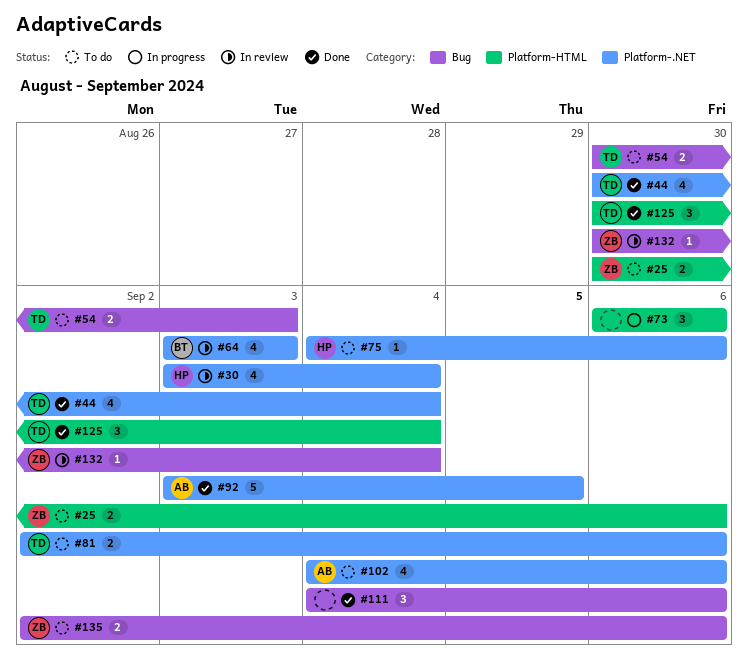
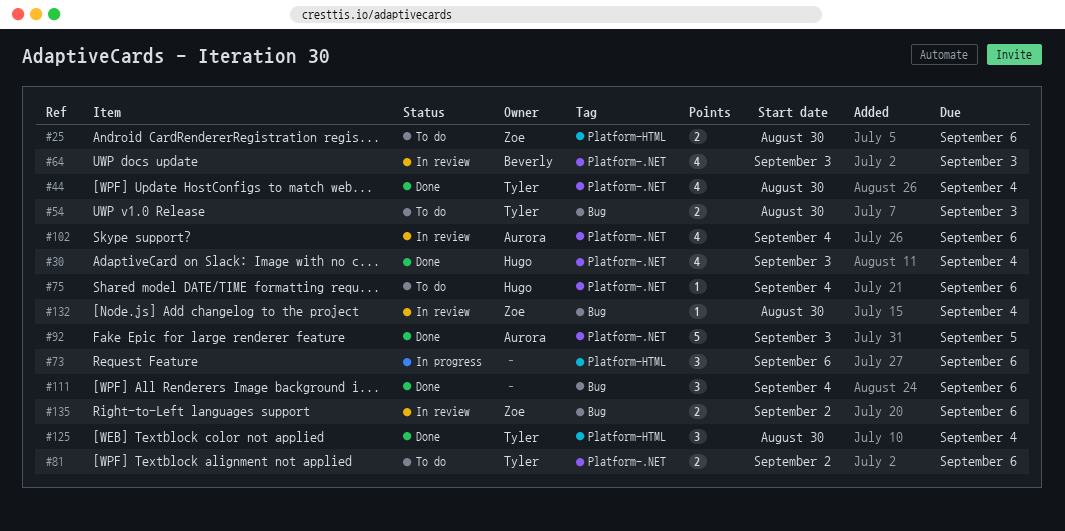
#30, status: In review -> Done
#102, status: To do -> In review
#135, status: To do -> In review

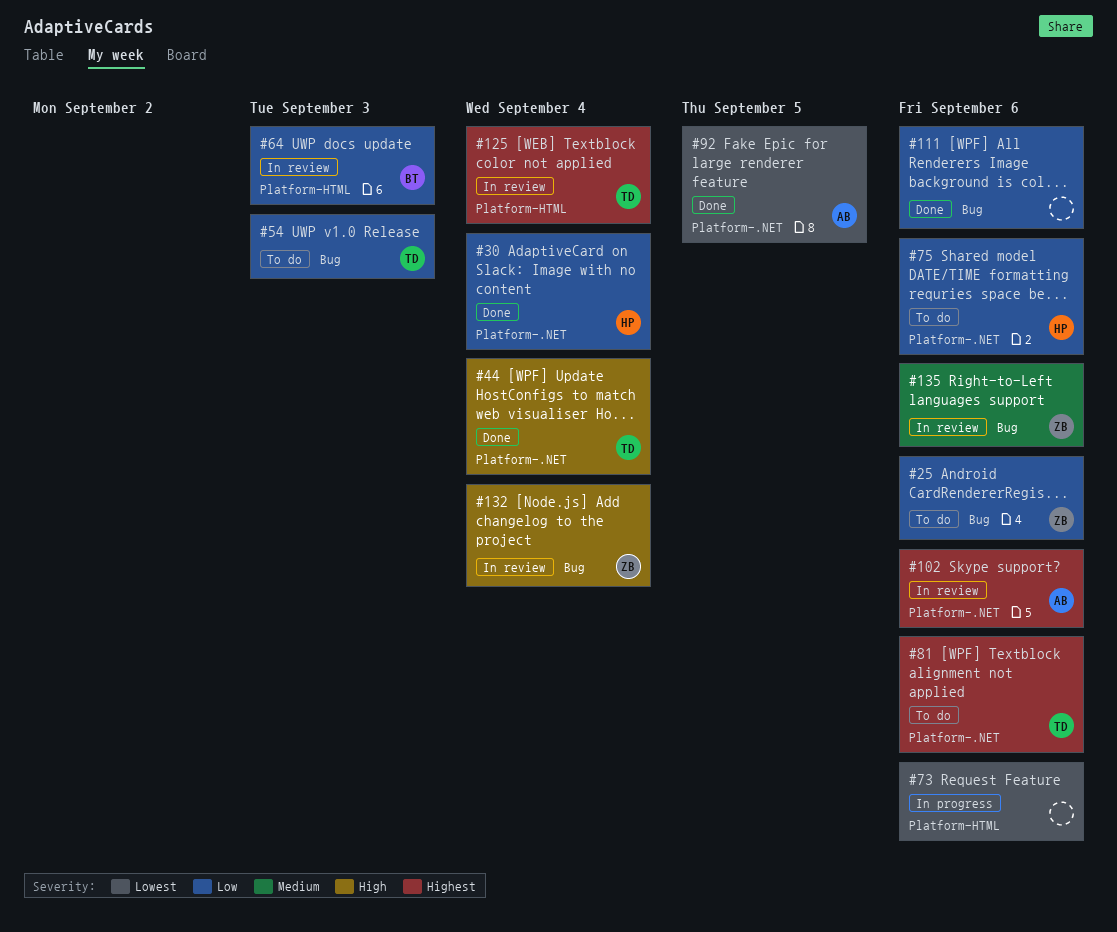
#25, label: Platform-HTML -> Bug
#64, label: Platform-.NET -> Platform-HTML
#125, status: Done -> In review

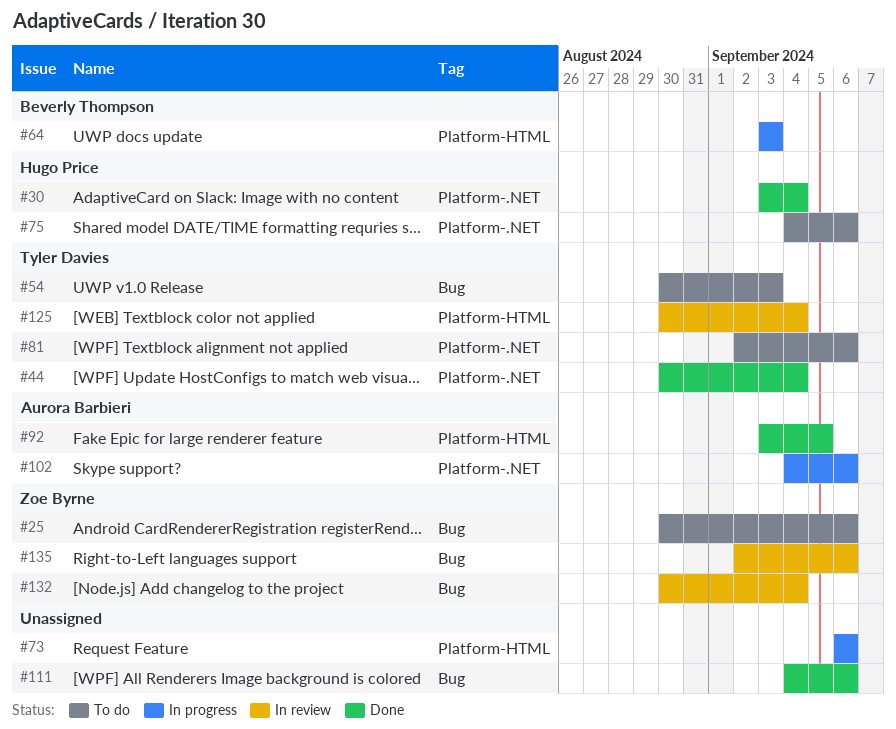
#64, status: In review -> In progress
#92, label: Platform-.NET -> Platform-HTML
#102, status: In review -> In progress

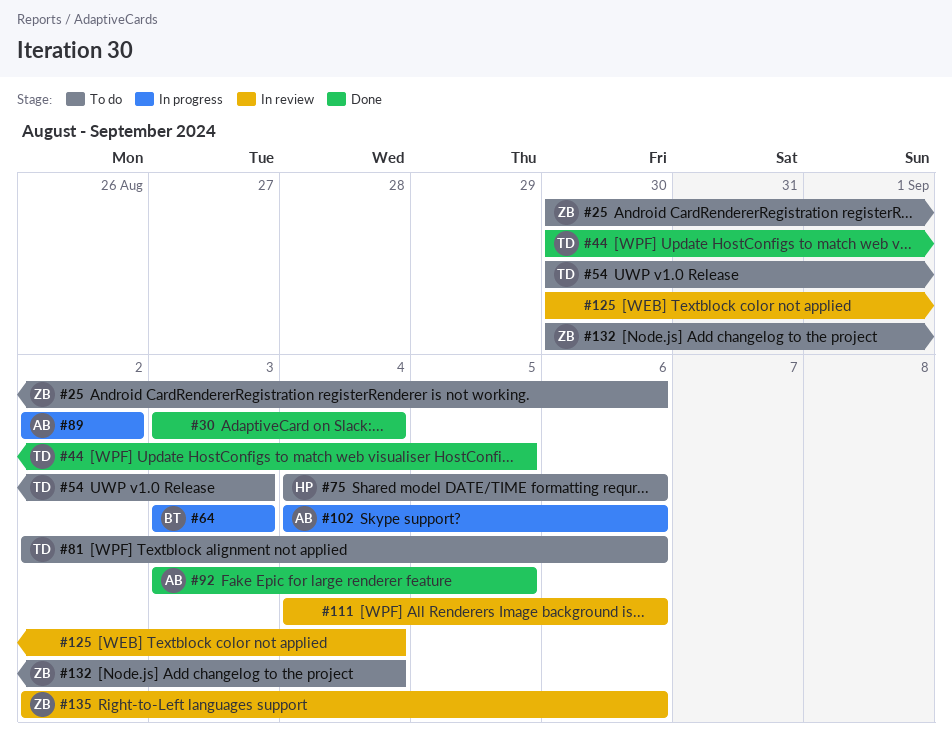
#30, owner: Hugo Price -> none
#44, due: Sep 4 -> Sep 5
#73: present -> none
#89: none -> present
#111, status: Done -> In review
#125, owner: Tyler Davies -> none
#132, status: In review -> To do

